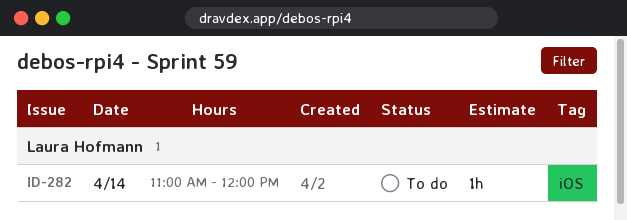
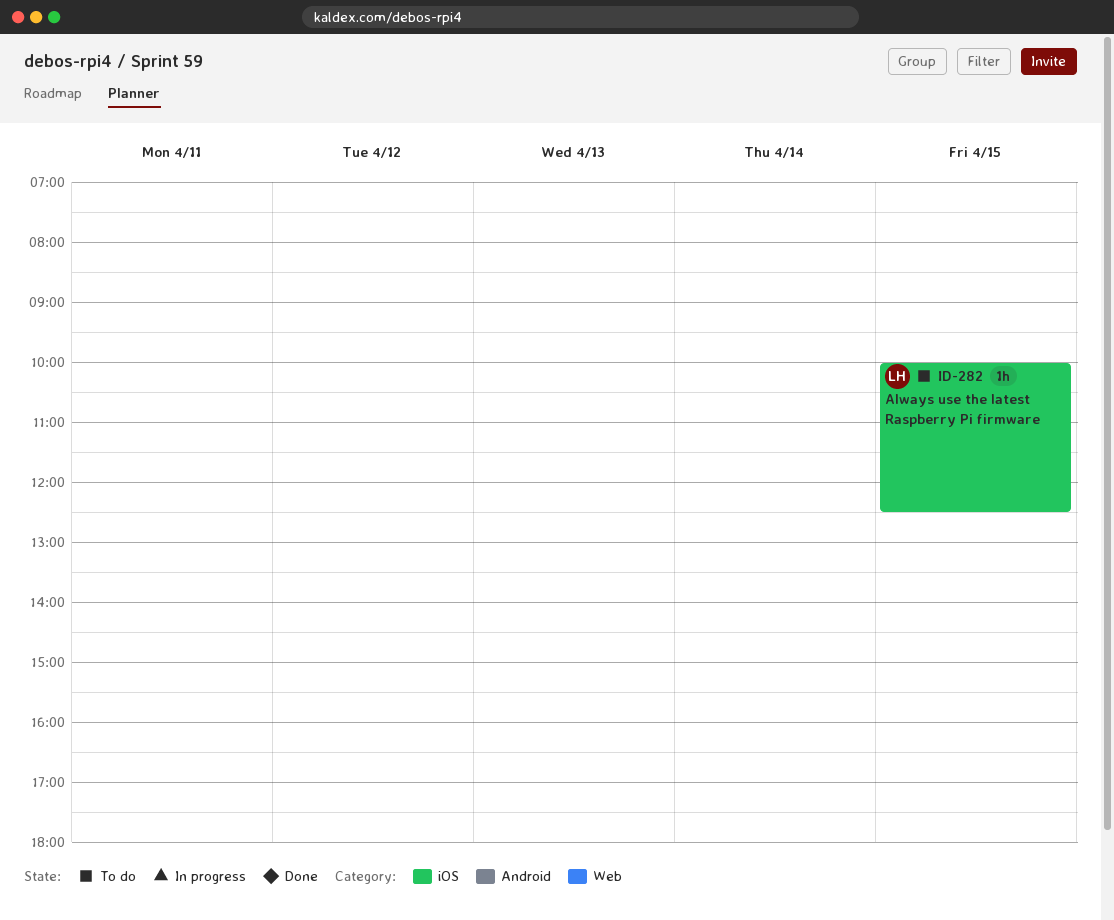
ID-282, day: Apr 14 -> Apr 15
ID-282, begins: 11:00 -> 10:00
ID-282, ends: 12:00 -> 12:30

